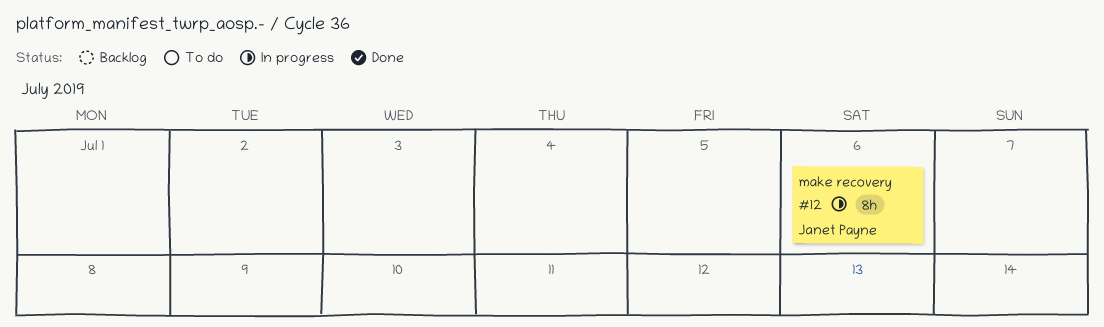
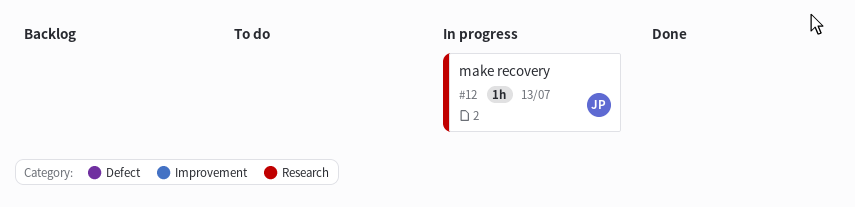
#12, estimate: 8h -> 1h
#12, due: Jul 6 -> Jul 13

